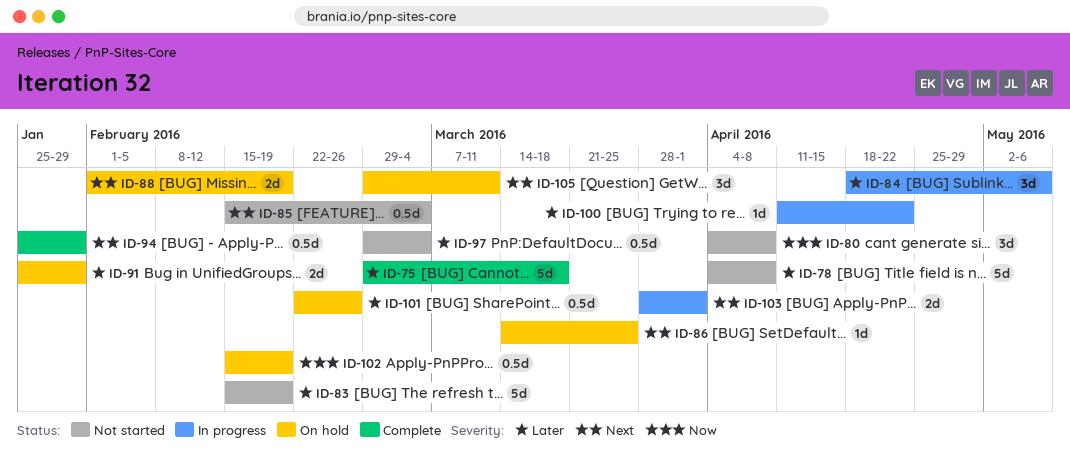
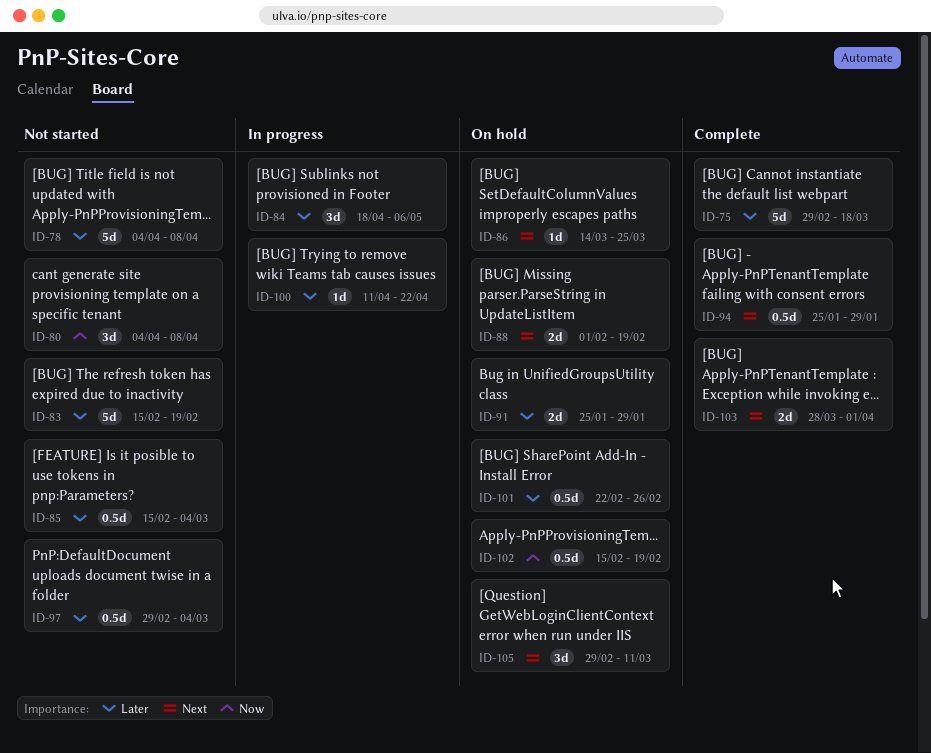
ID-85, priority: Next -> Later
ID-103, status: In progress -> Complete

